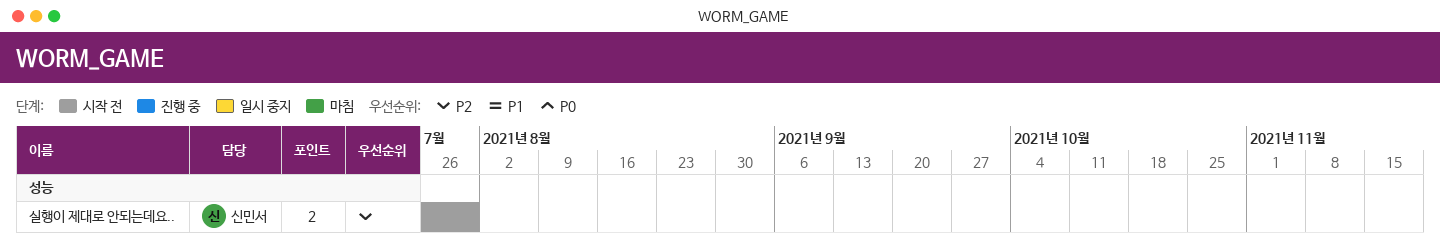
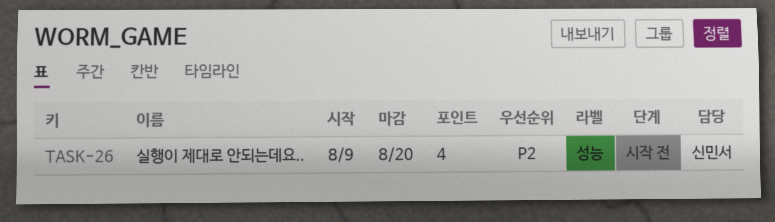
실행이 제대로 안되는데요.., estimate: 2 -> 4
실행이 제대로 안되는데요.., start: Jul 26 -> Aug 9
실행이 제대로 안되는데요.., due: Jul 30 -> Aug 20

